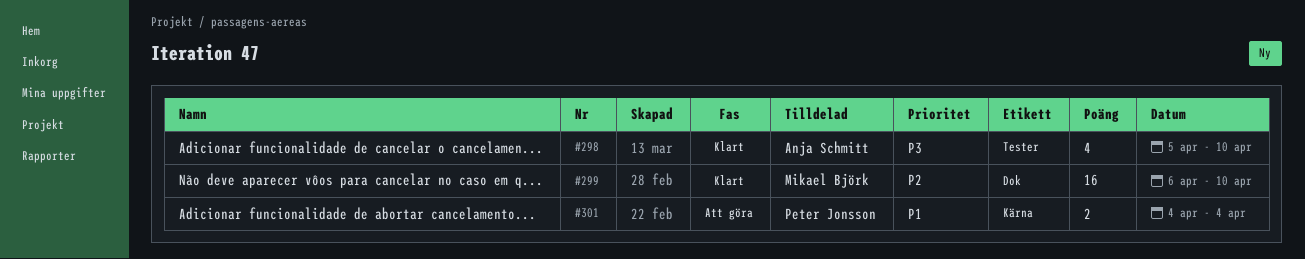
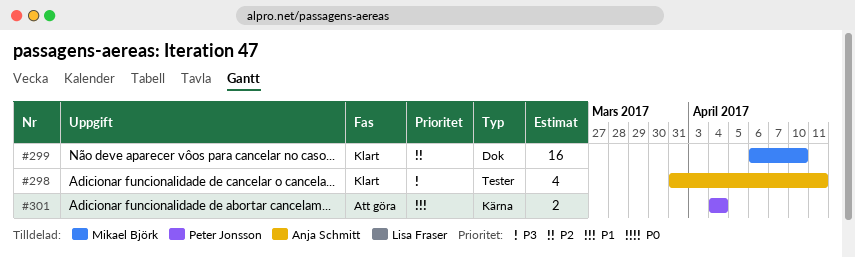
#298, start: Apr 5 -> Mar 31
#298, due: Apr 10 -> Apr 11

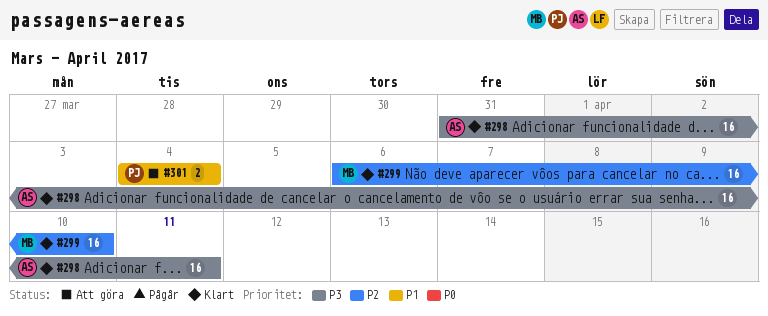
#298, estimate: 4 -> 16

